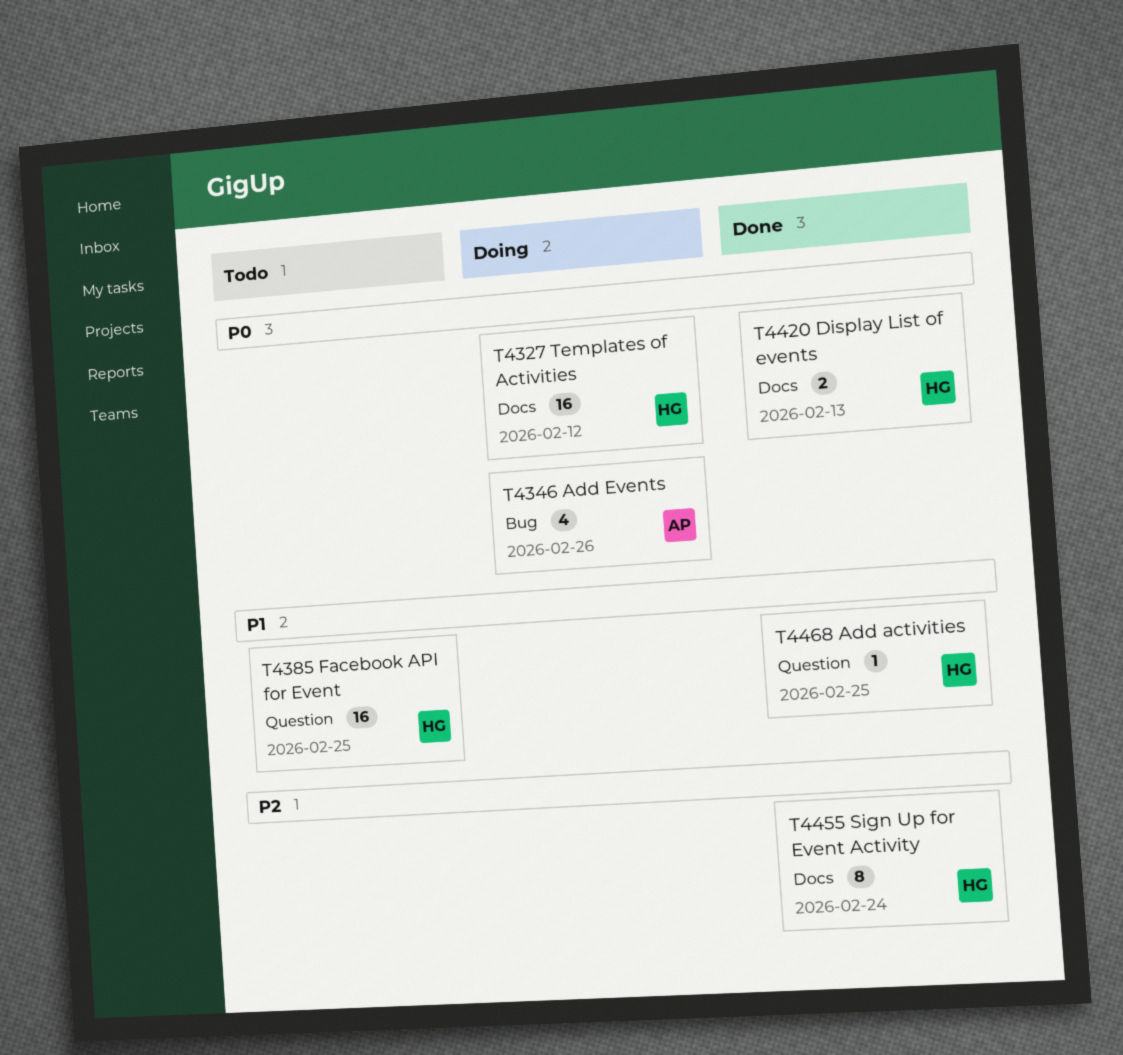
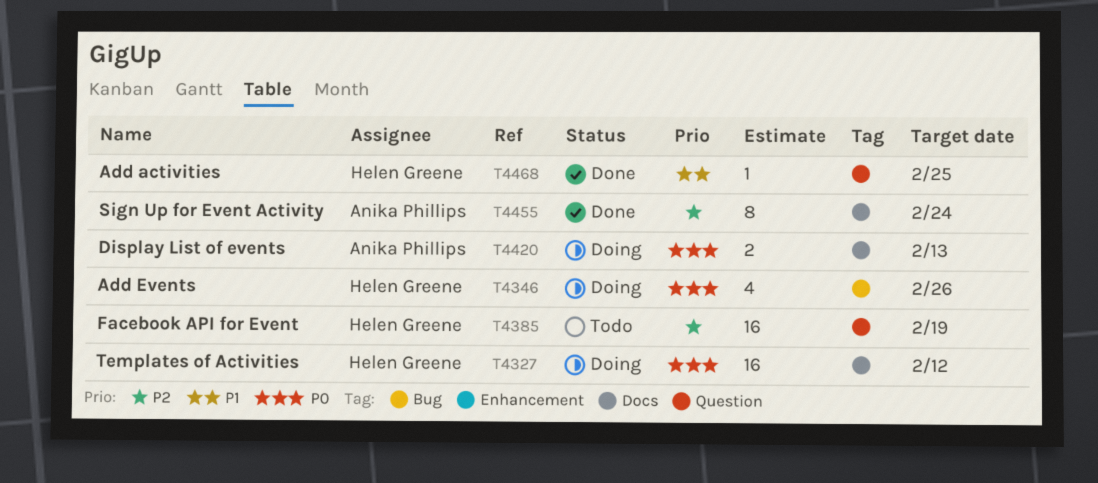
T4346, owner: Anika Phillips -> Helen Greene
T4385, priority: P1 -> P2
T4385, due: Feb 25 -> Feb 19
T4420, status: Done -> Doing
T4420, owner: Helen Greene -> Anika Phillips
T4455, owner: Helen Greene -> Anika Phillips

